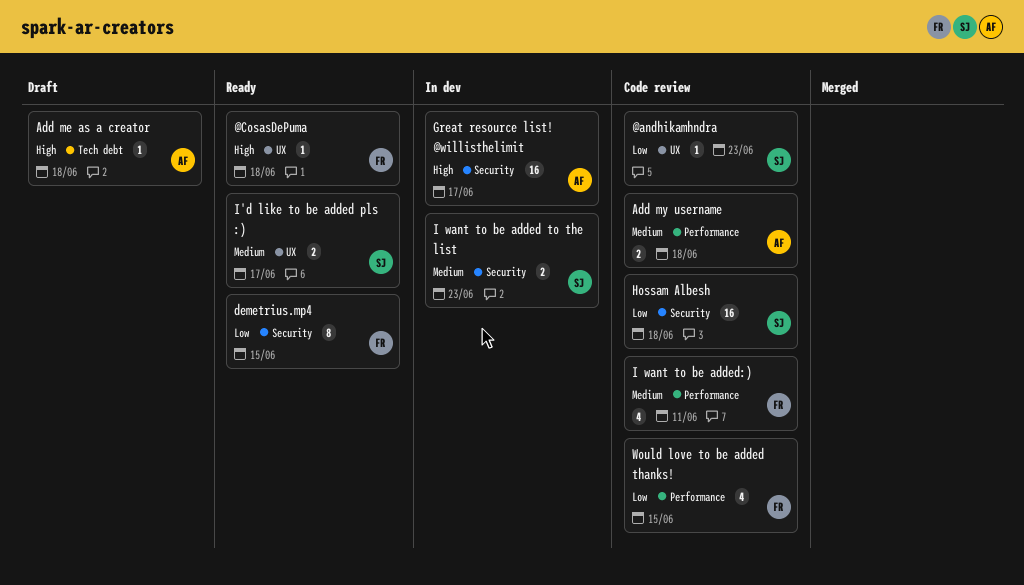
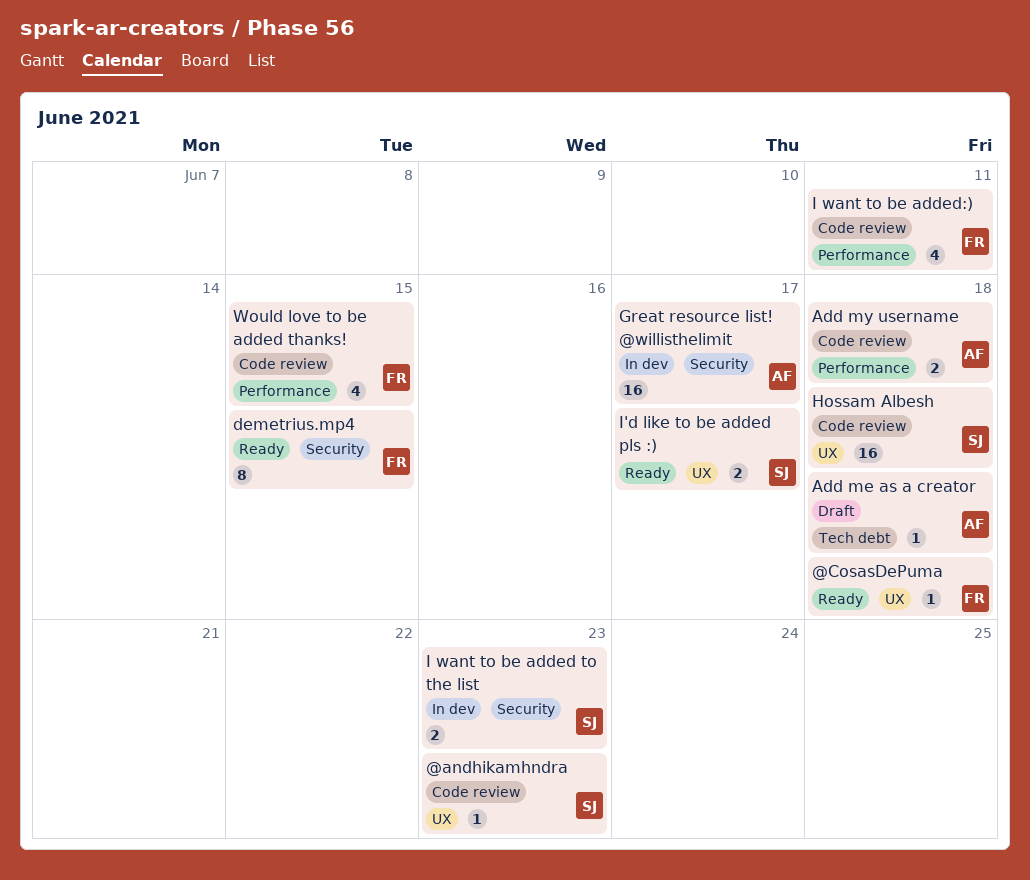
Hossam Albesh, label: Security -> UX

